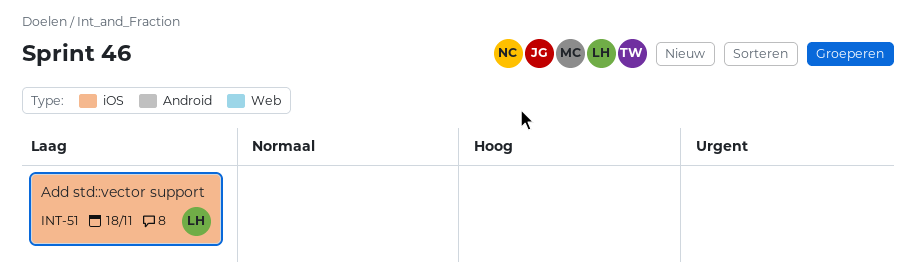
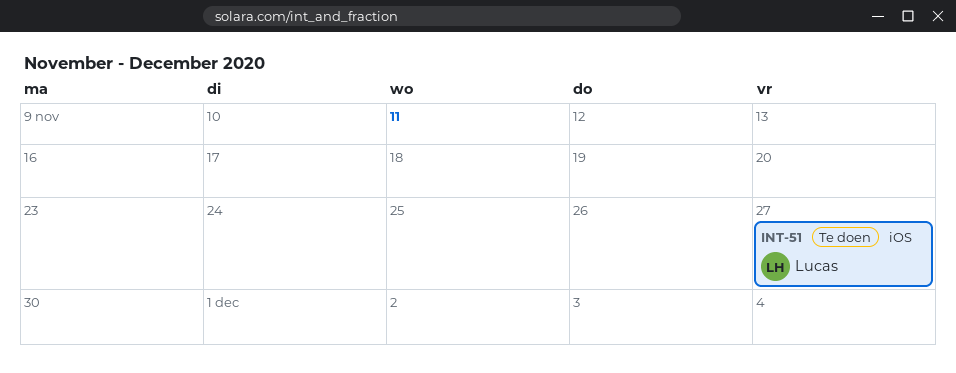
INT-51, due: Nov 18 -> Nov 27

